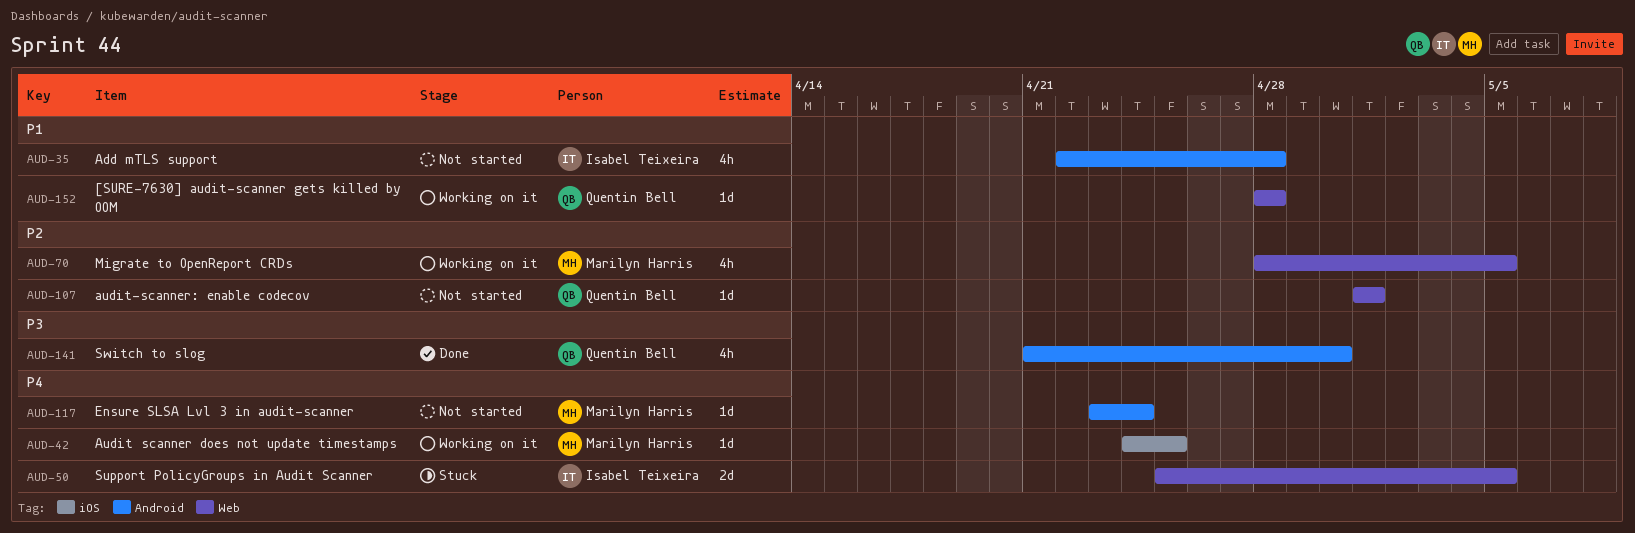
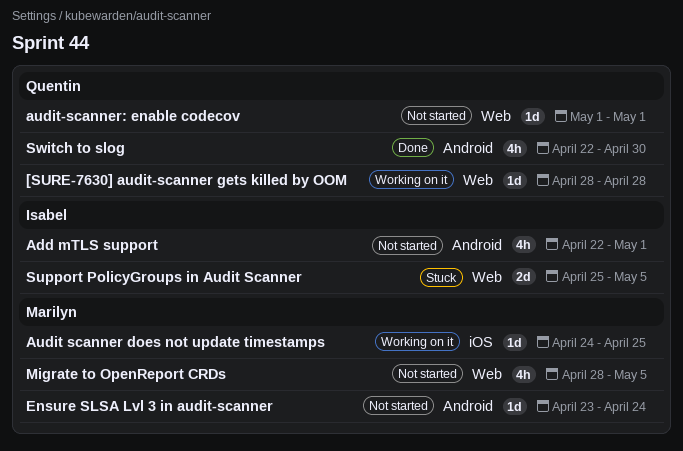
Add mTLS support, due: Apr 28 -> May 1
Migrate to OpenReport CRDs, status: Working on it -> Not started
Switch to slog, start: Apr 21 -> Apr 22

